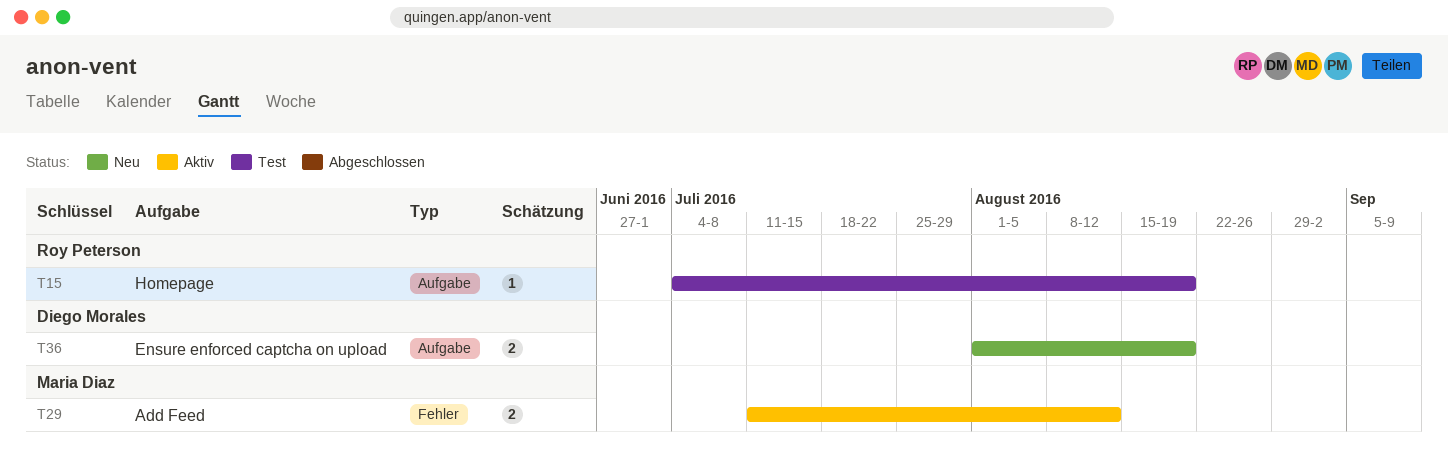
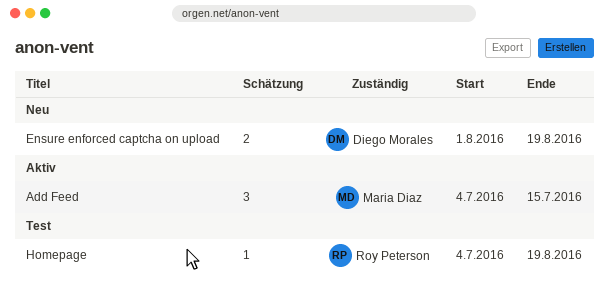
Add Feed, estimate: 2 -> 3
Add Feed, start: Jul 11 -> Jul 4
Add Feed, due: Aug 12 -> Jul 15

